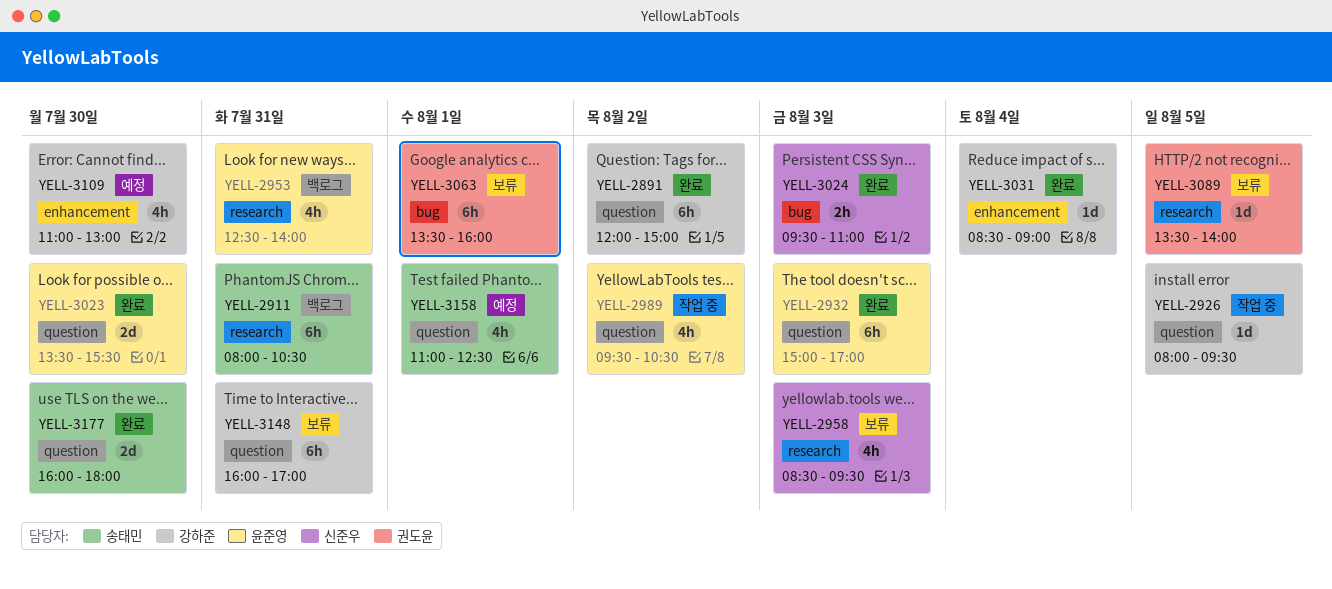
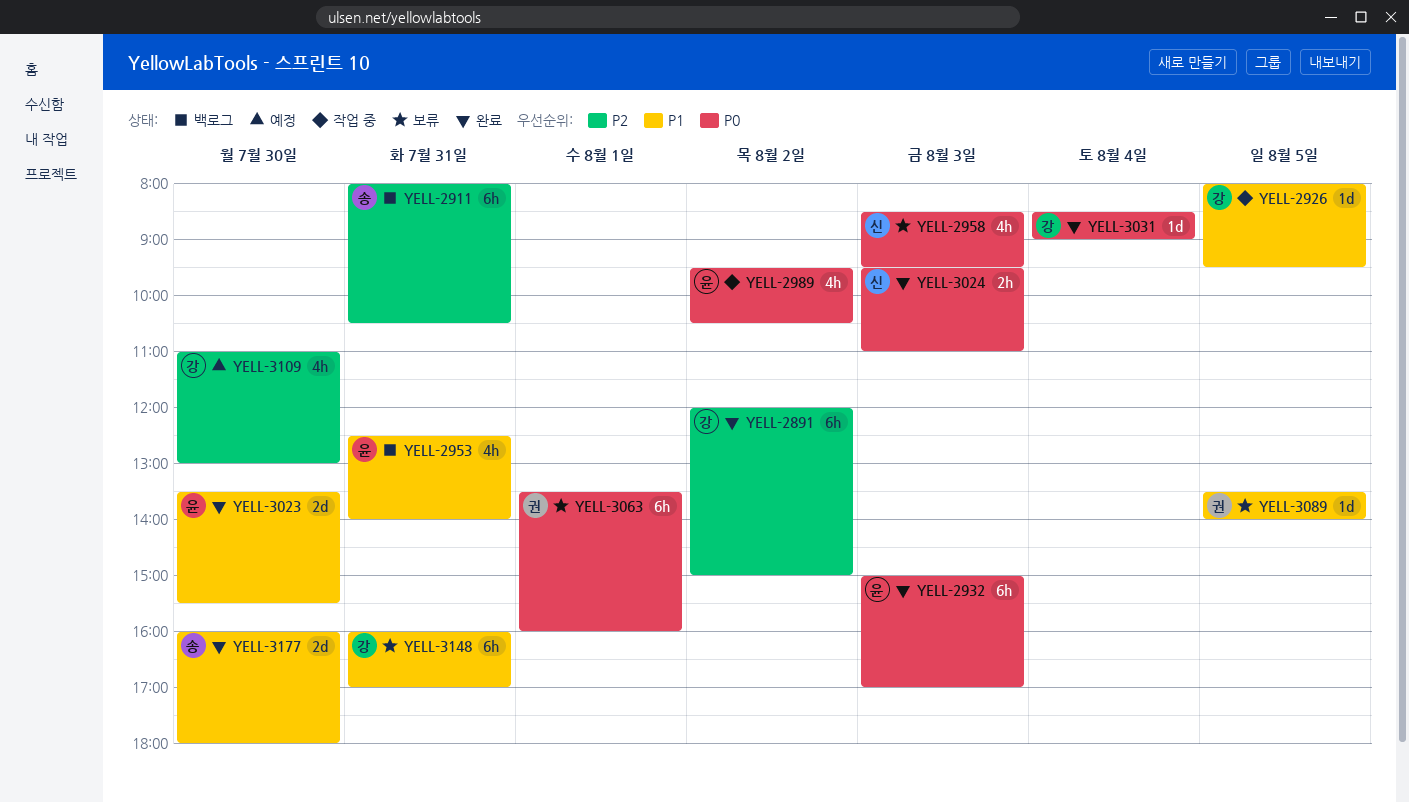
YELL-3158: present -> none

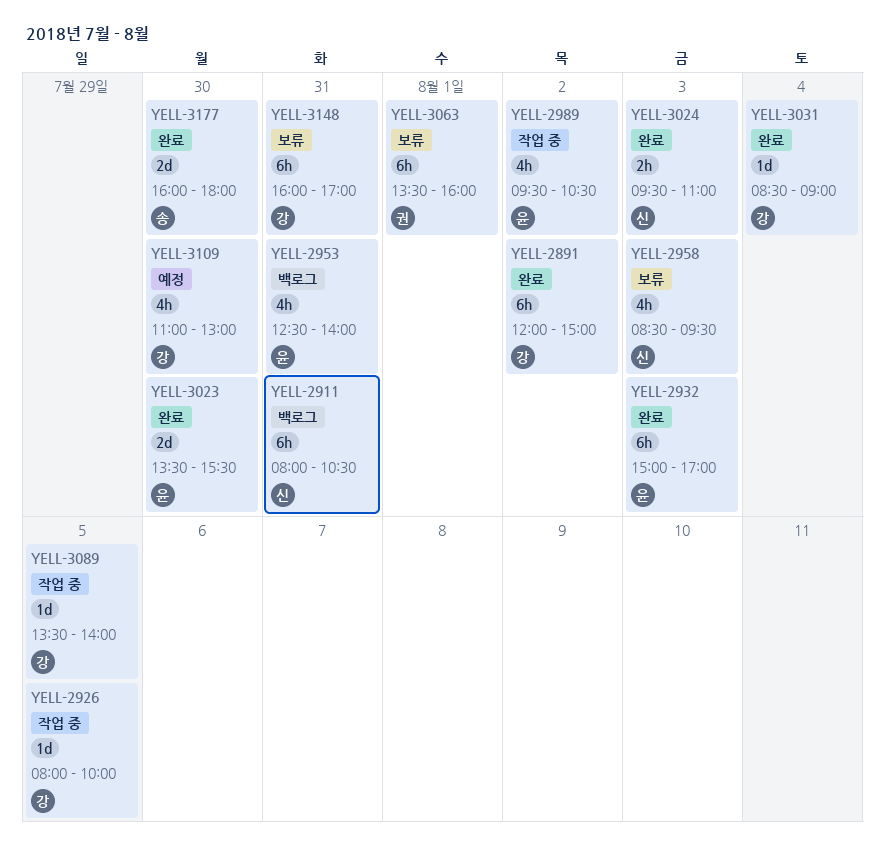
YELL-2911, owner: 송 -> 신
YELL-2926, ends: 09:30 -> 10:00
YELL-3089, status: 보류 -> 작업 중
YELL-3089, owner: 권 -> 강

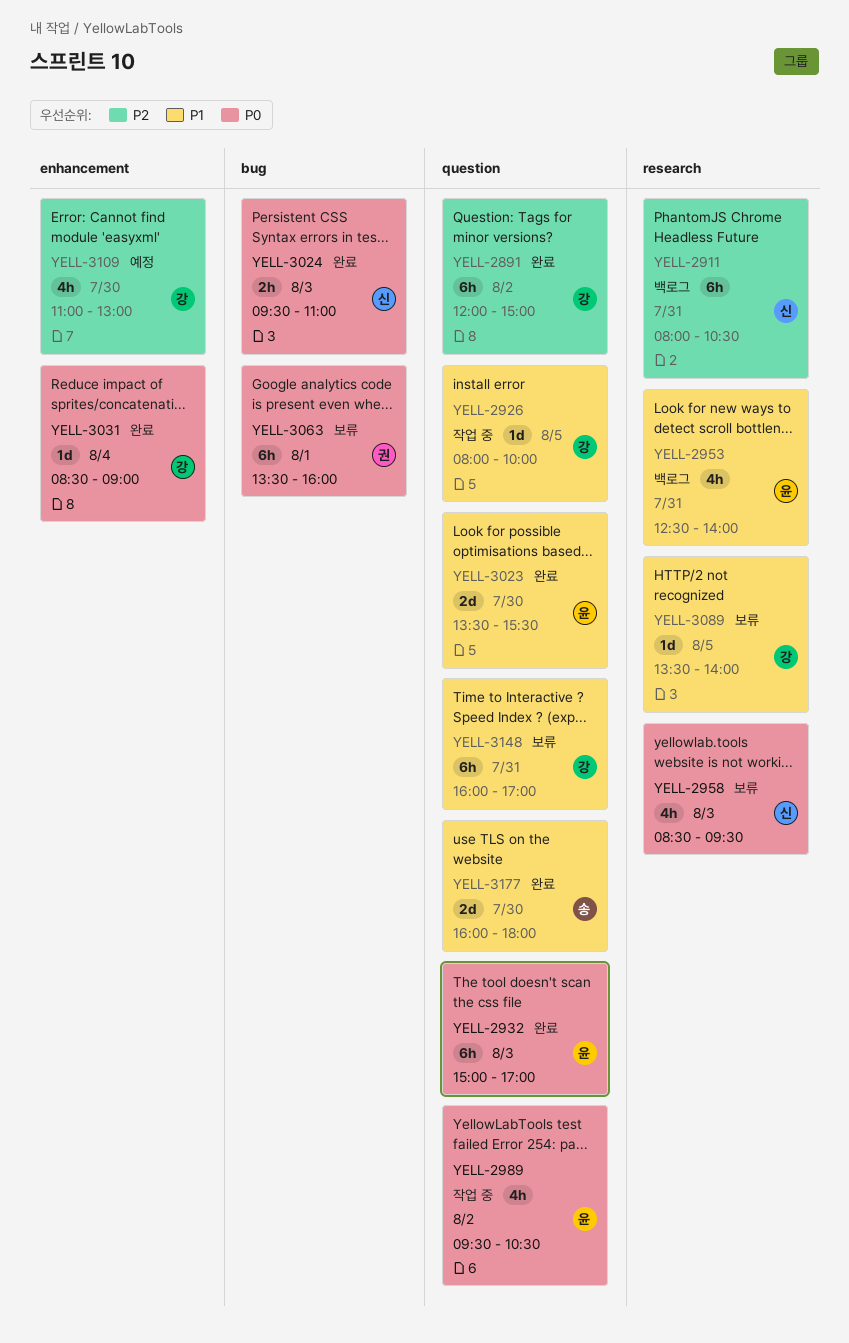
YELL-3089, status: 작업 중 -> 보류

